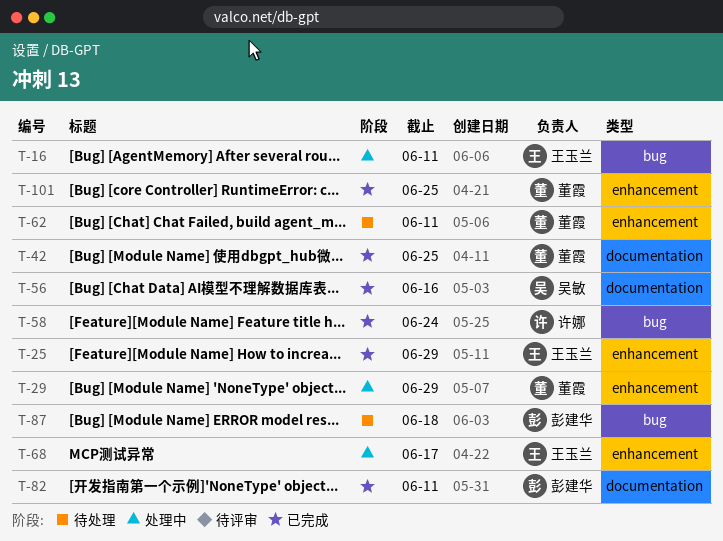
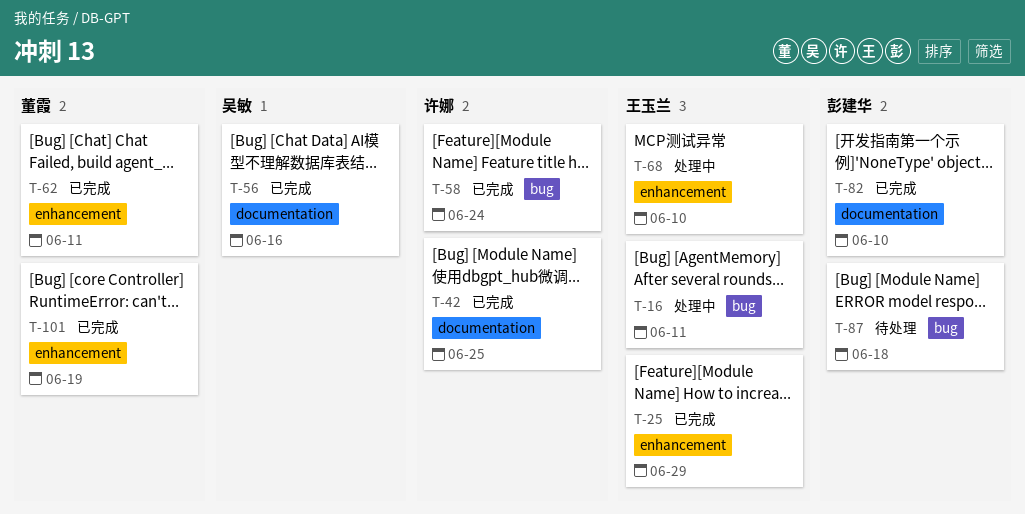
T-29: present -> none
T-42, owner: 董霞 -> 许娜
T-62, status: 待处理 -> 已完成
T-68, due: Jun 17 -> Jun 10
T-82, due: Jun 11 -> Jun 10
T-101, due: Jun 25 -> Jun 19

